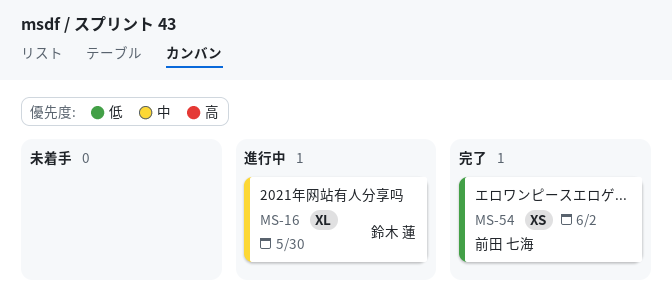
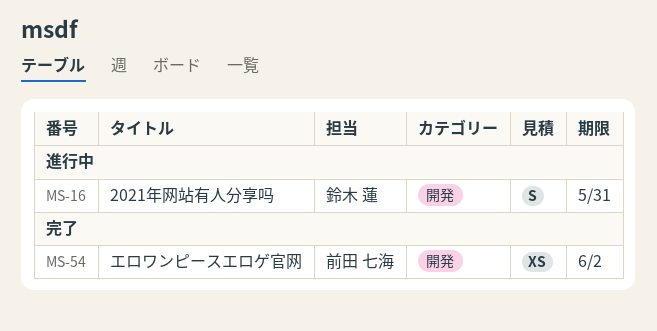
MS-16, estimate: XL -> S
MS-16, due: May 30 -> May 31

